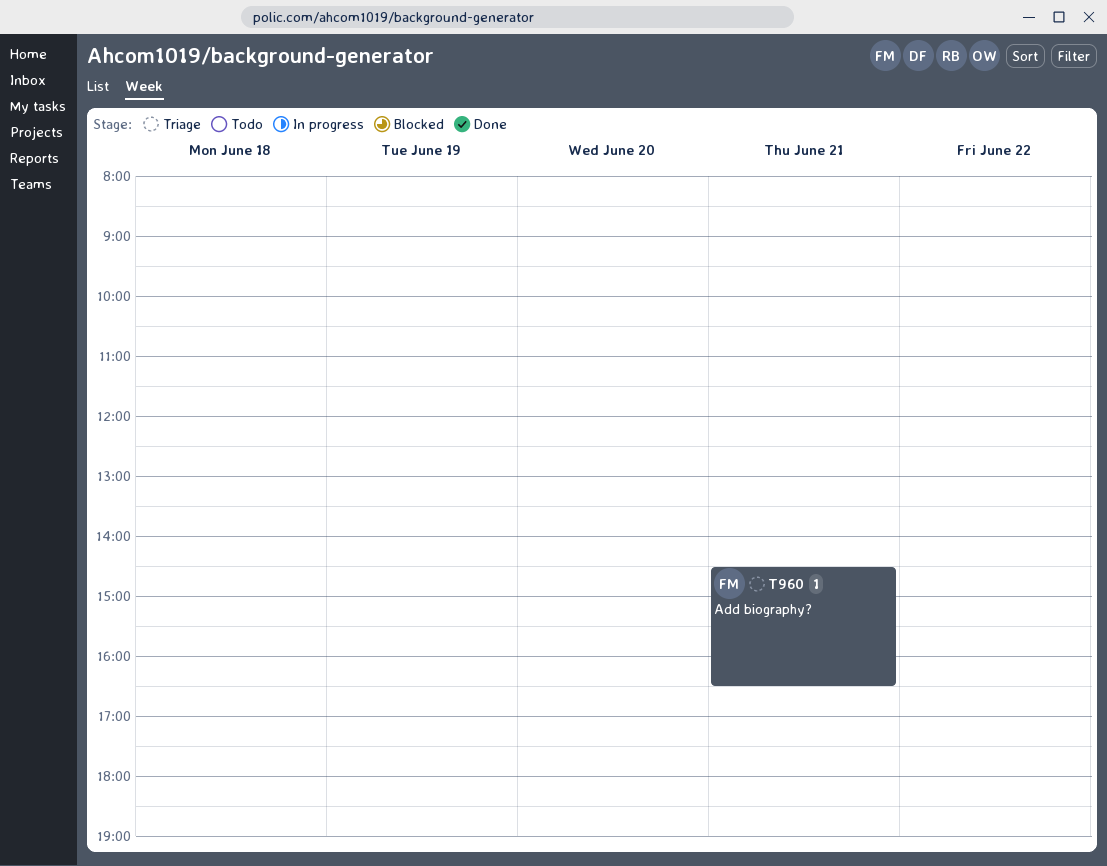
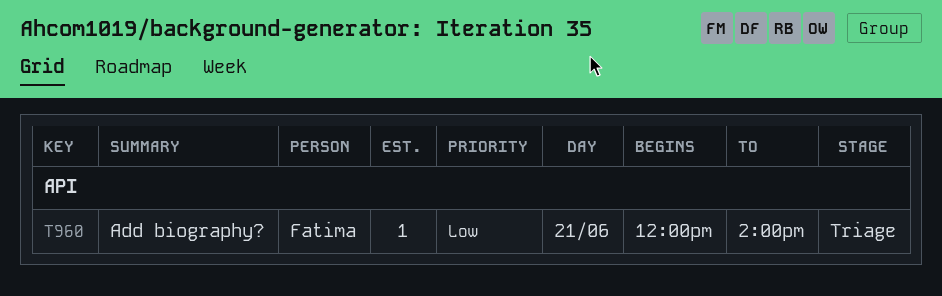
T960, begins: 14:30 -> 12:00
T960, ends: 16:30 -> 14:00

